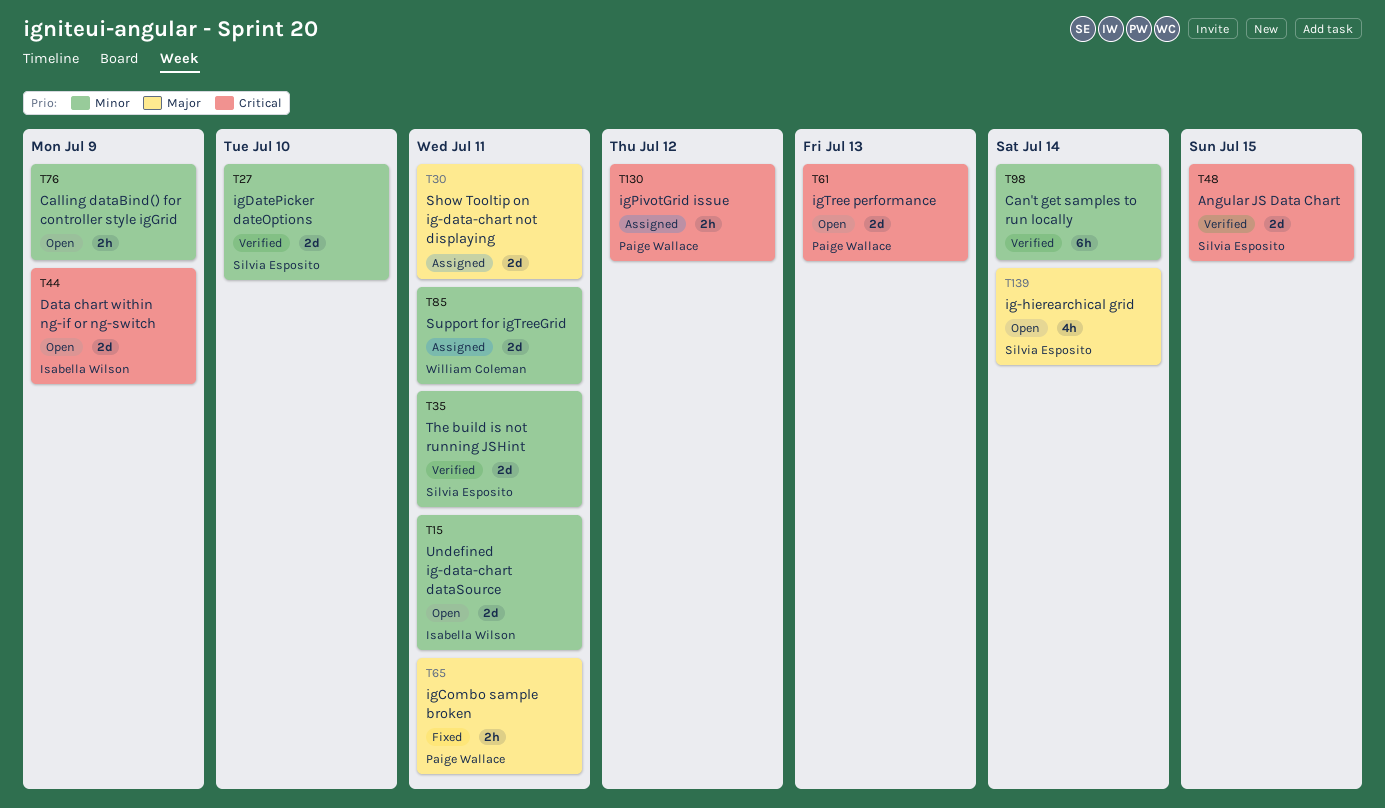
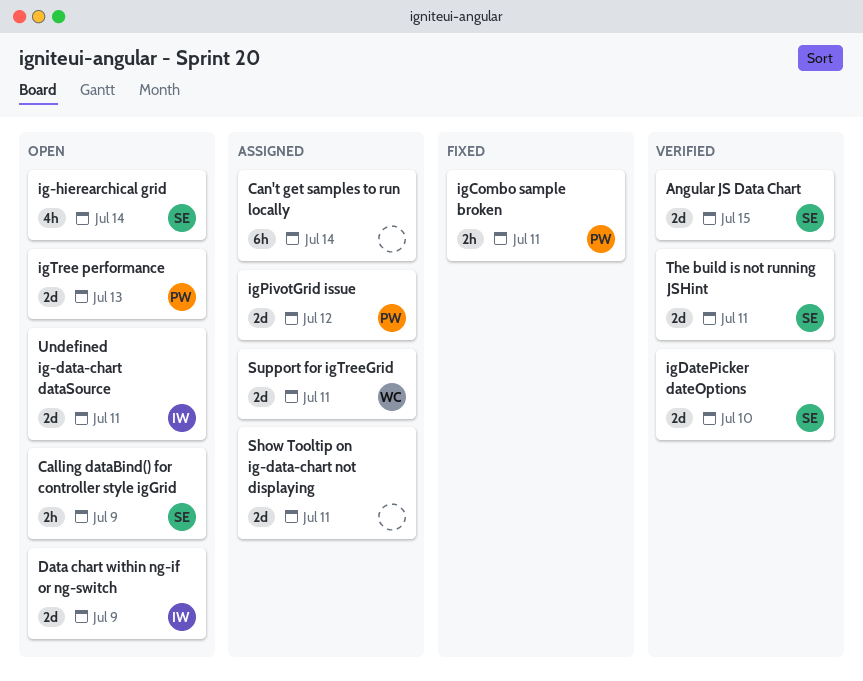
Calling dataBind() for controller style igGrid, owner: none -> Silvia Esposito
Can't get samples to run locally, status: Verified -> Assigned
igPivotGrid issue, estimate: 2h -> 2d

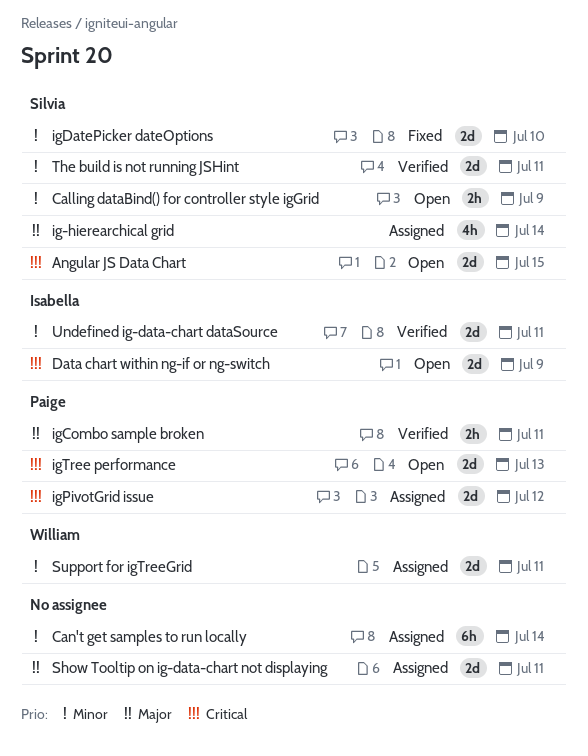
Angular JS Data Chart, status: Verified -> Open
ig-hierearchical grid, status: Open -> Assigned
igCombo sample broken, status: Fixed -> Verified
igDatePicker dateOptions, status: Verified -> Fixed
Undefined ig-data-chart dataSource, status: Open -> Verified

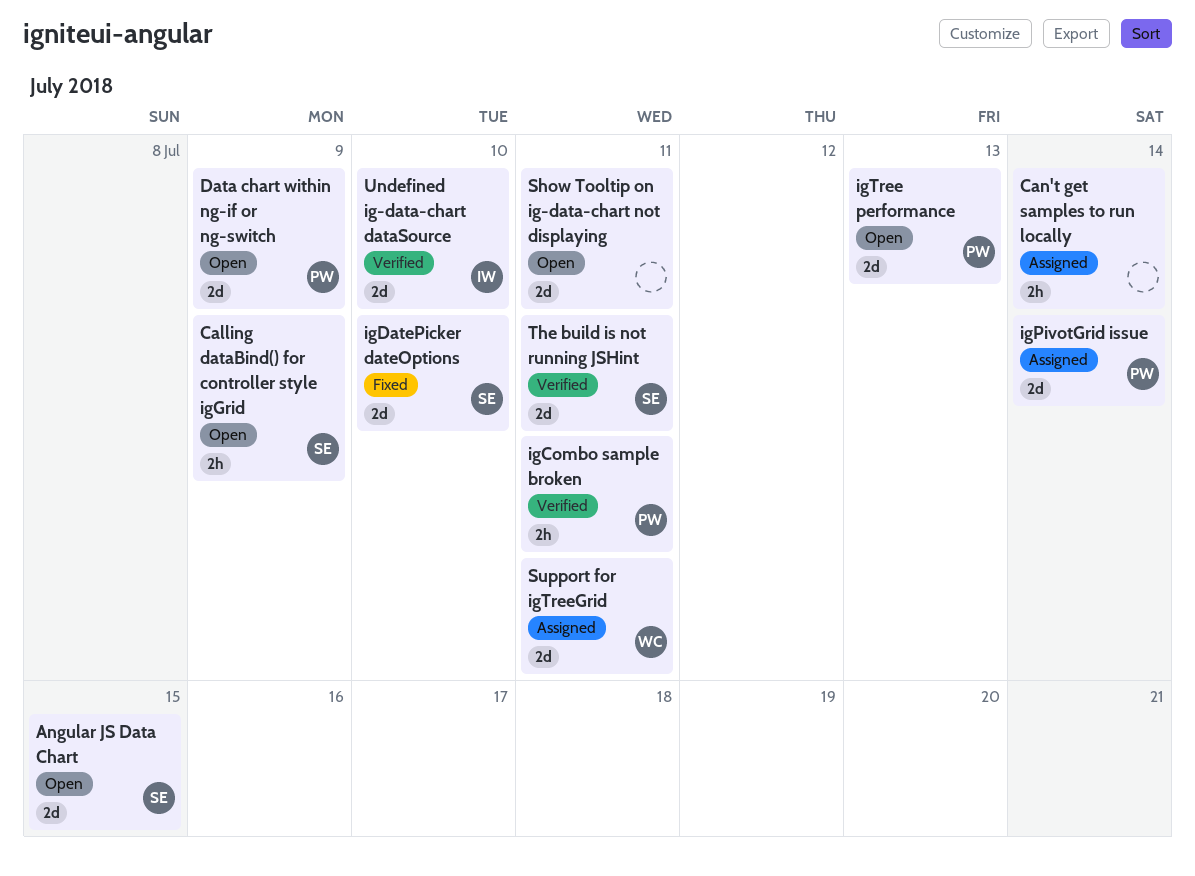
Can't get samples to run locally, estimate: 6h -> 2h
Data chart within ng-if or ng-switch, owner: Isabella -> Paige
ig-hierearchical grid: present -> none
igPivotGrid issue, due: Jul 12 -> Jul 14
Show Tooltip on ig-data-chart not displaying, status: Assigned -> Open
Undefined ig-data-chart dataSource, due: Jul 11 -> Jul 10

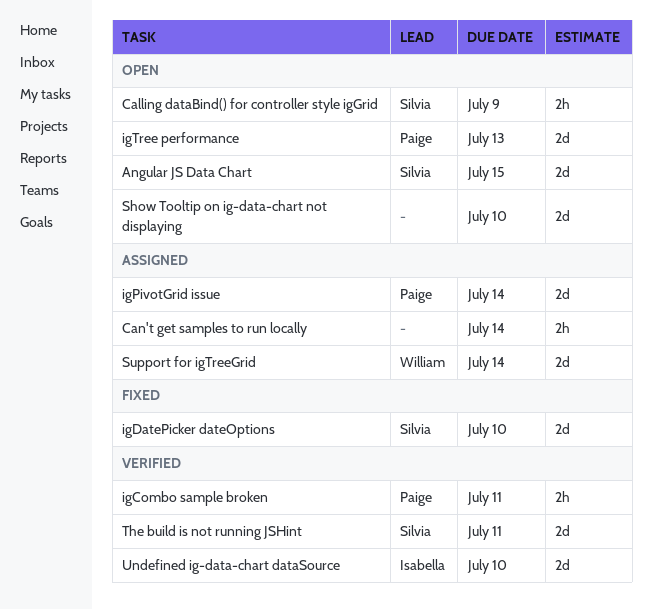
Data chart within ng-if or ng-switch: present -> none
Show Tooltip on ig-data-chart not displaying, due: Jul 11 -> Jul 10
Support for igTreeGrid, due: Jul 11 -> Jul 14

